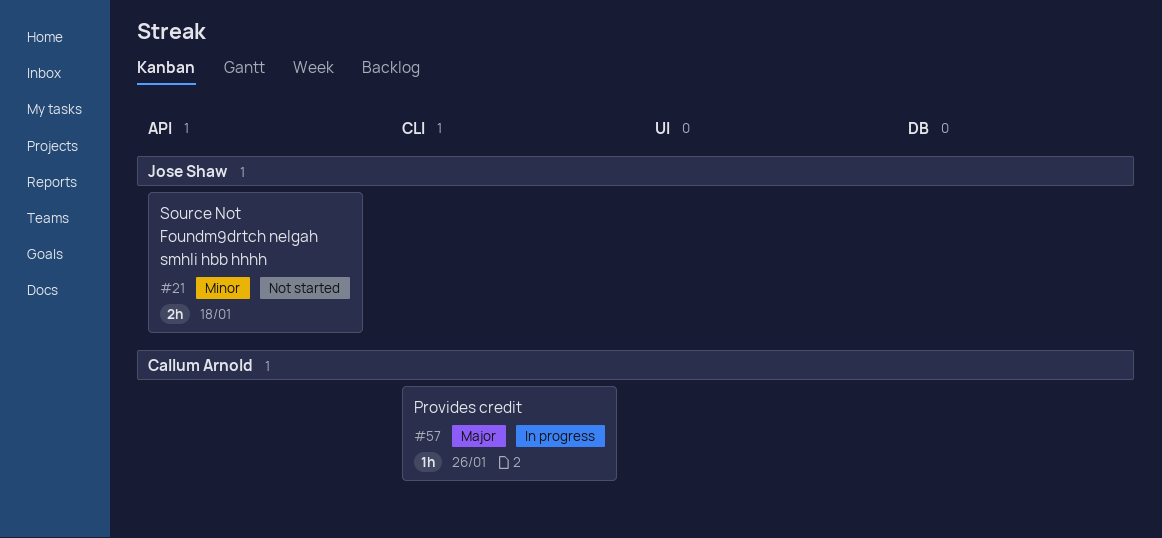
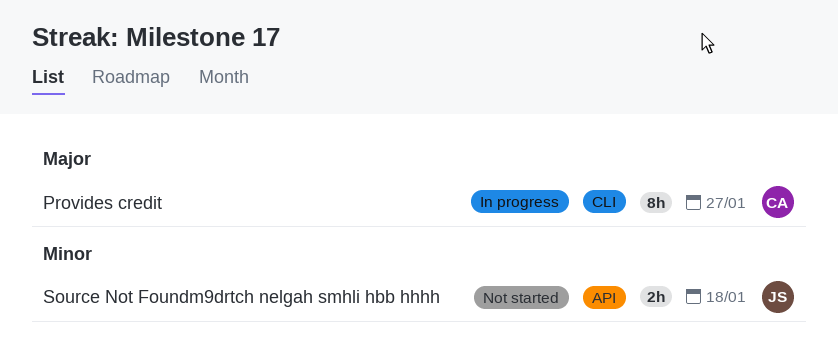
Provides credit, estimate: 1h -> 8h
Provides credit, due: Jan 26 -> Jan 27

